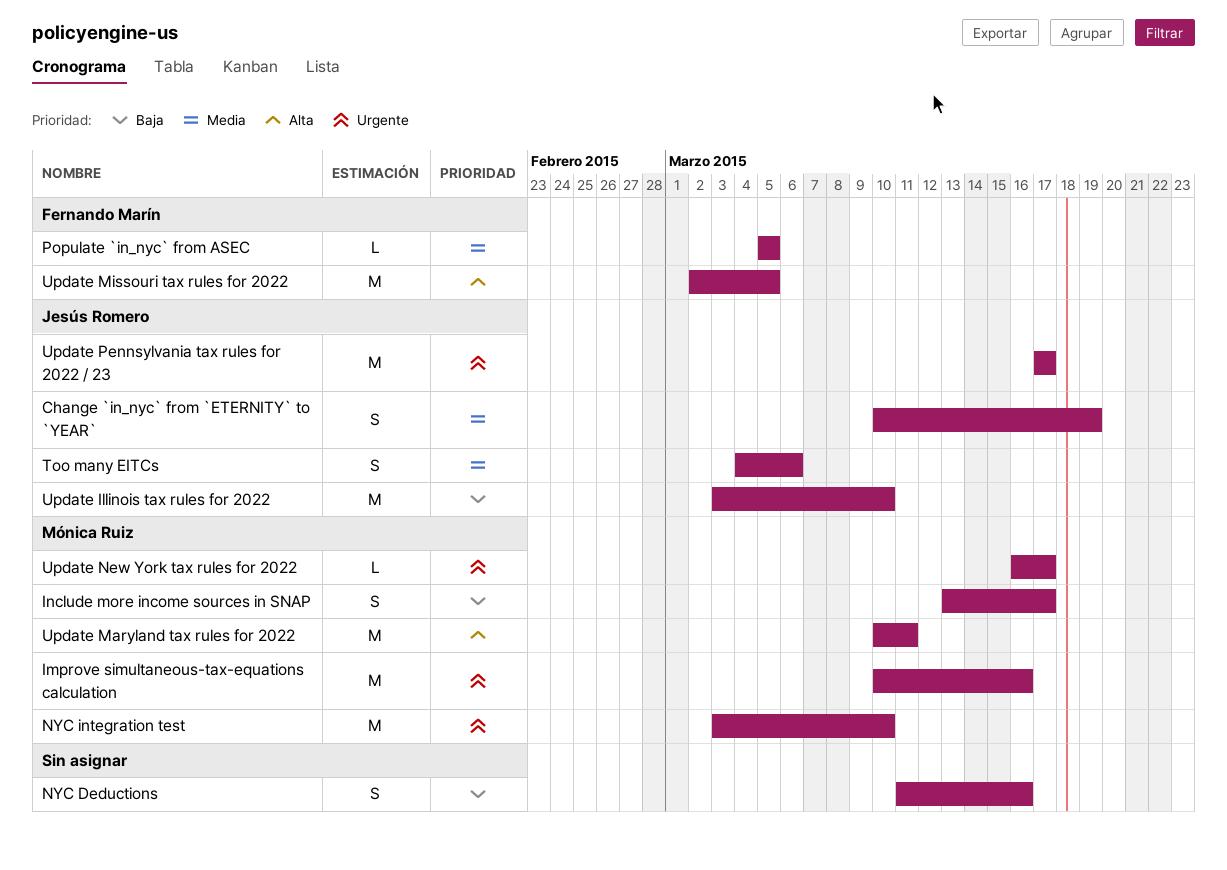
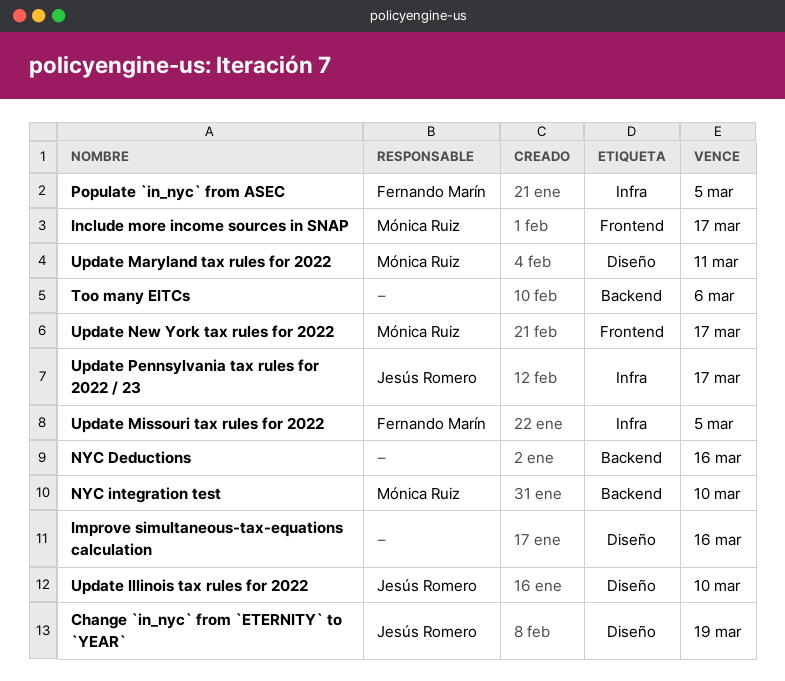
Improve simultaneous-tax-equations calculation, owner: Mónica Ruiz -> none
Too many EITCs, owner: Jesús Romero -> none

